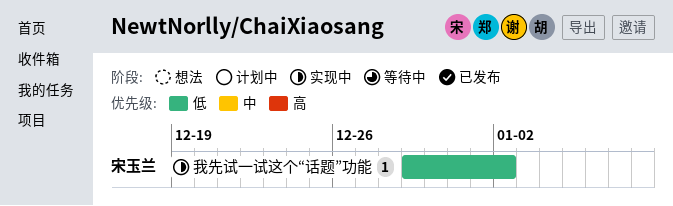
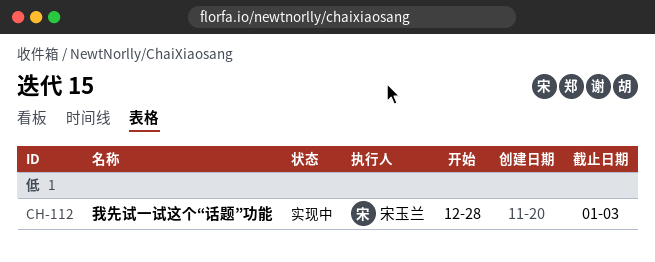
我先试一试这个“话题”功能, start: Dec 29 -> Dec 28
我先试一试这个“话题”功能, due: Jan 2 -> Jan 3

